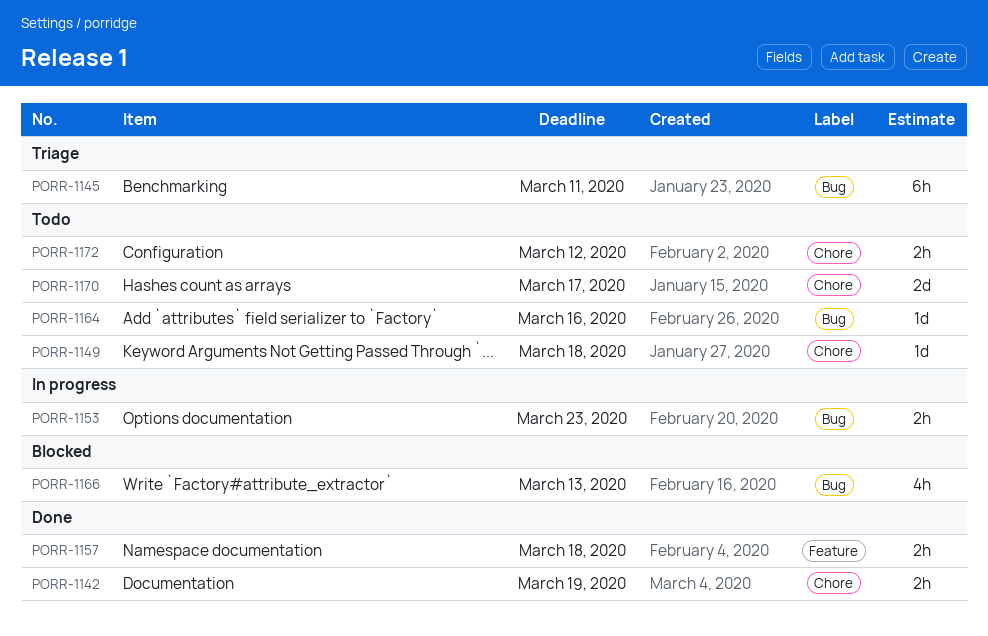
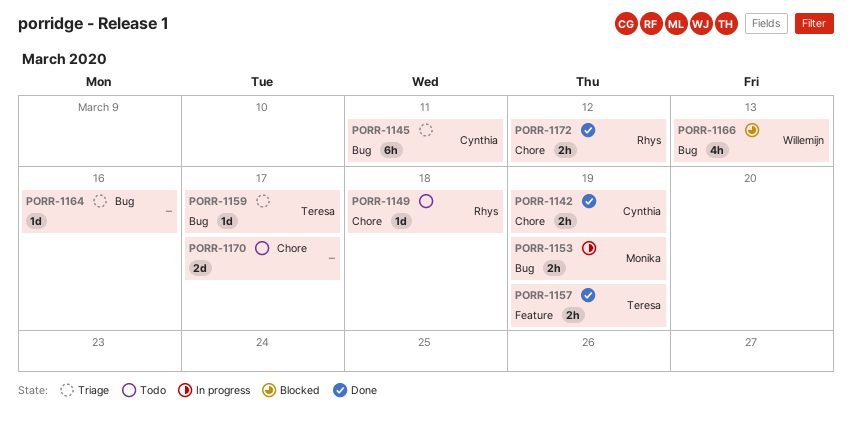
PORR-1153, due: Mar 23 -> Mar 19
PORR-1157, due: Mar 18 -> Mar 19
PORR-1159: none -> present
PORR-1164, status: Todo -> Triage
PORR-1172, status: Todo -> Done

